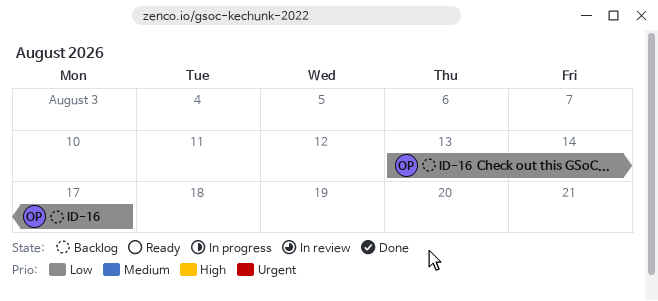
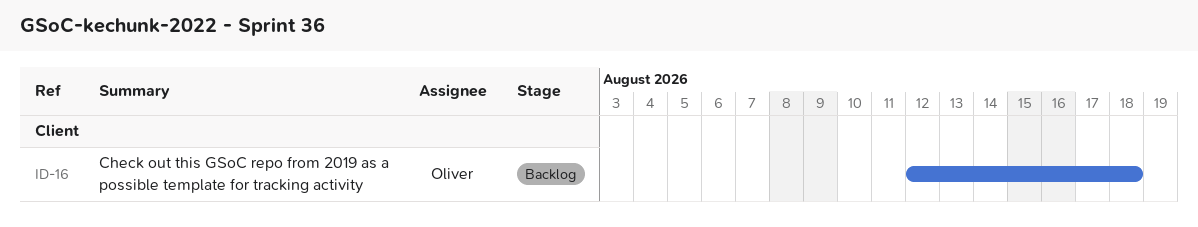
ID-16, start: Aug 13 -> Aug 12
ID-16, due: Aug 17 -> Aug 18

